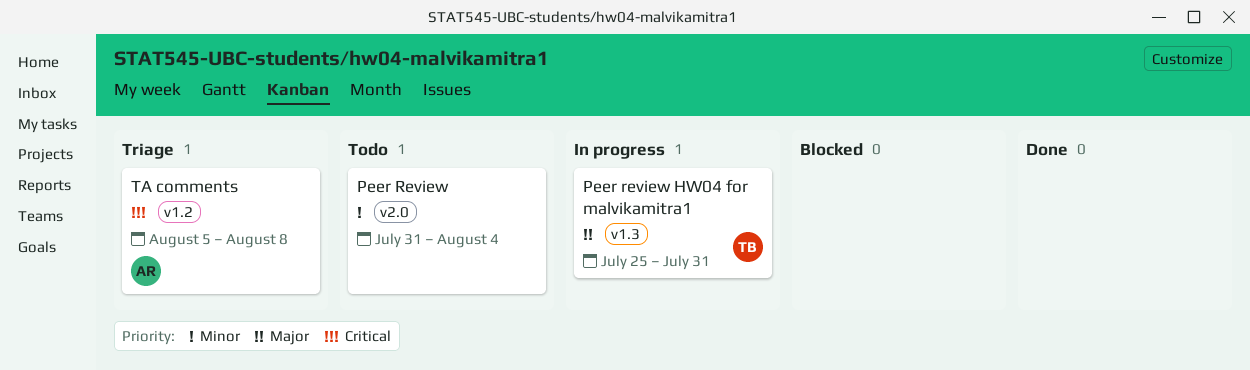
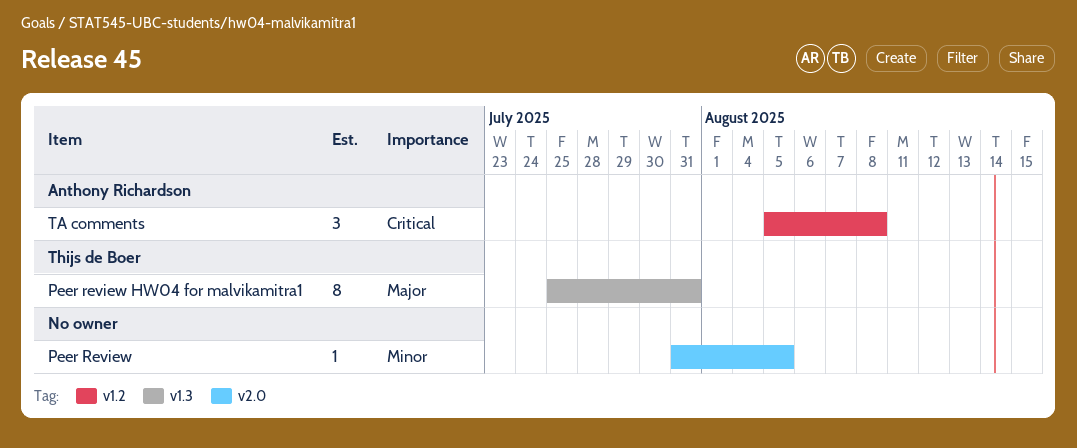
Peer Review, due: Aug 4 -> Aug 5

